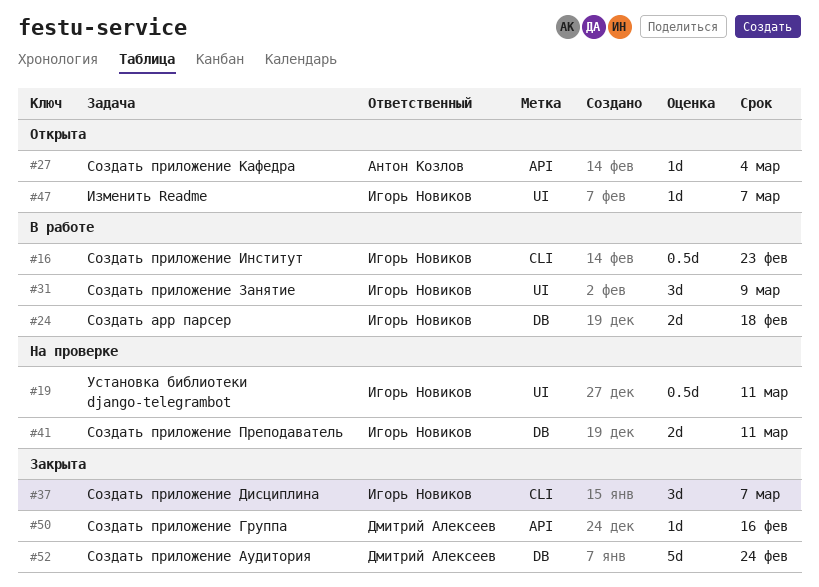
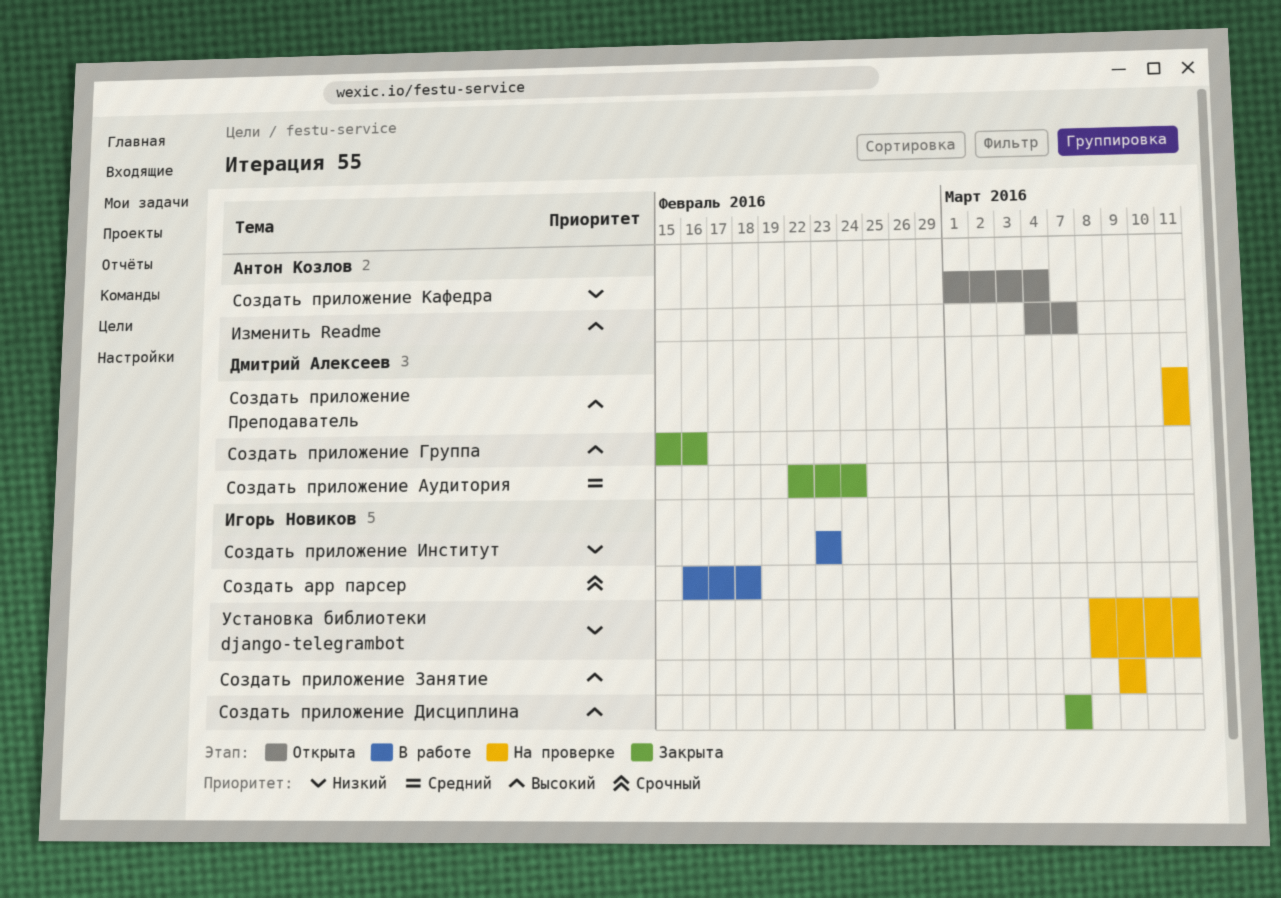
Изменить Readme, owner: Игорь Новиков -> Антон Козлов
Создать приложение Занятие, status: В работе -> На проверке
Создать приложение Преподаватель, owner: Игорь Новиков -> Дмитрий Алексеев

